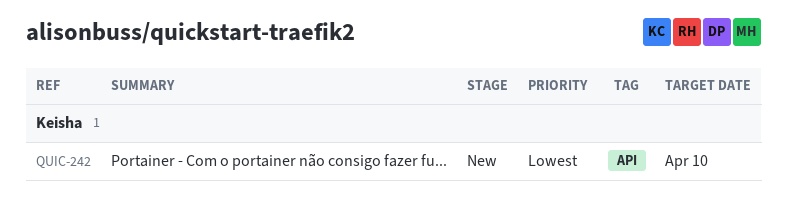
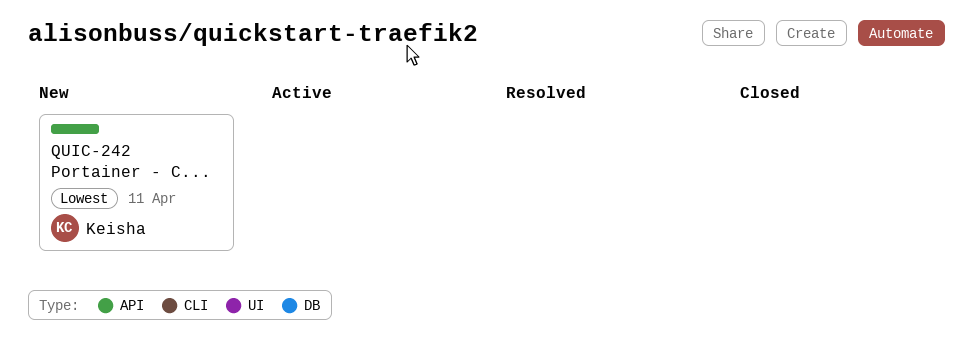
QUIC-242, due: Apr 10 -> Apr 11

